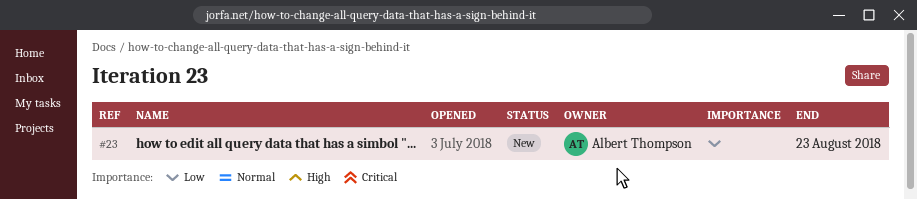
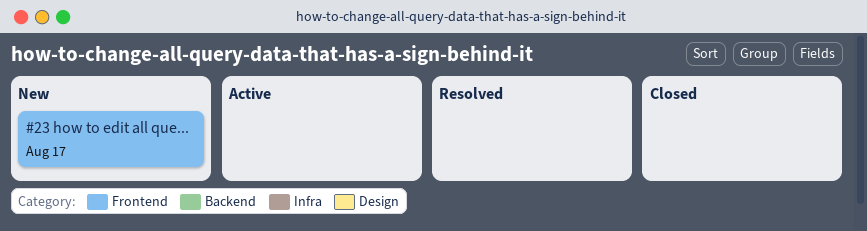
#23, due: Aug 23 -> Aug 17

